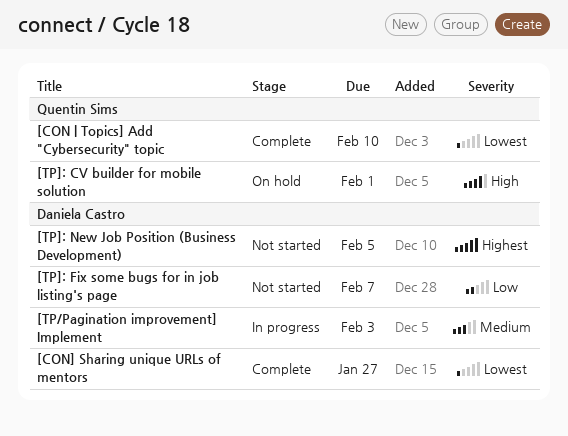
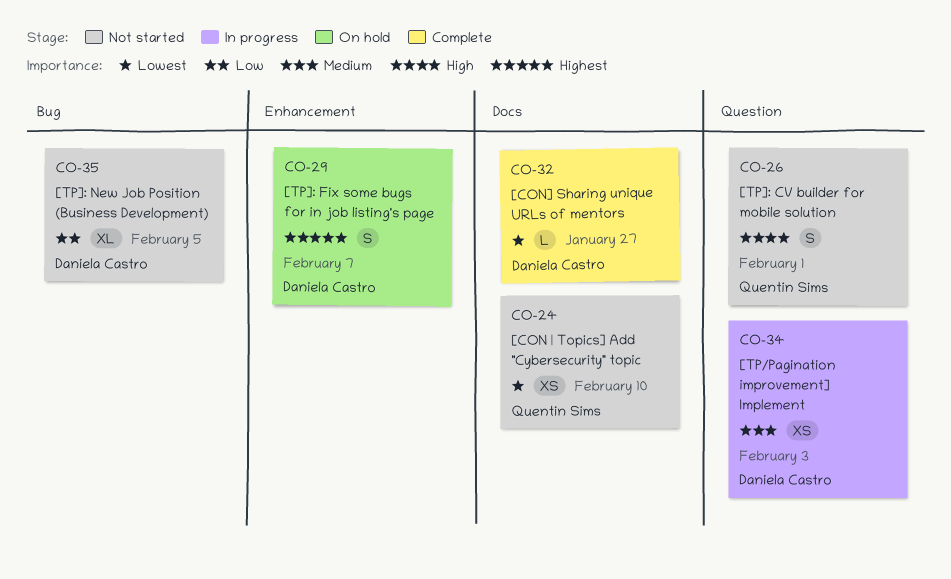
[CON | Topics] Add "Cybersecurity" topic, status: Complete -> Not started
[TP]: CV builder for mobile solution, status: On hold -> Not started
[TP]: Fix some bugs for in job listing's page, status: Not started -> On hold
[TP]: Fix some bugs for in job listing's page, priority: Low -> Highest
[TP]: New Job Position (Business Development), priority: Highest -> Low

